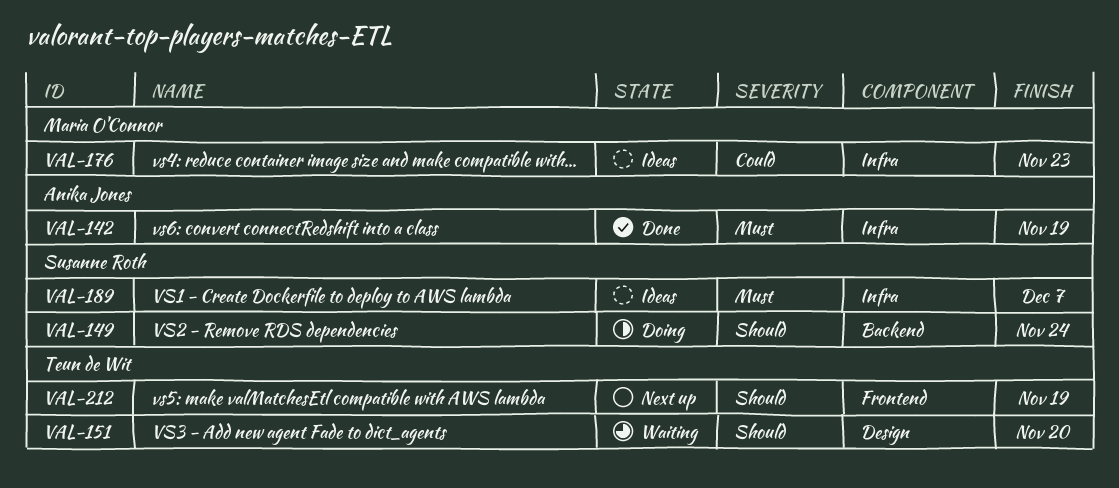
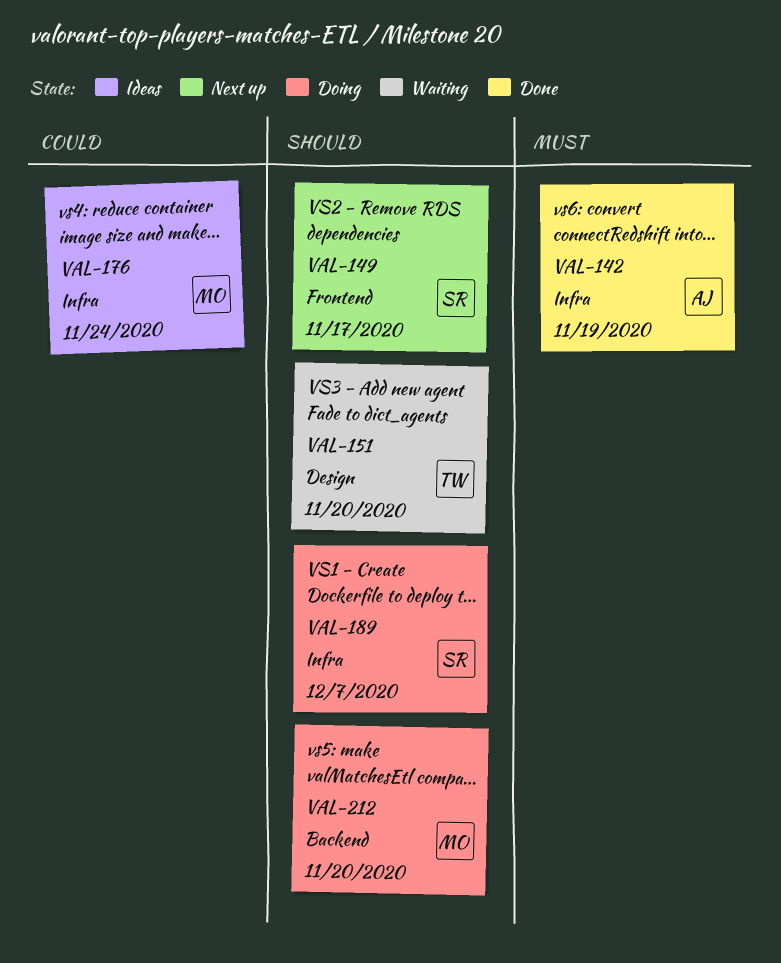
VAL-149, status: Doing -> Next up
VAL-149, label: Backend -> Frontend
VAL-149, due: Nov 24 -> Nov 17
VAL-176, due: Nov 23 -> Nov 24
VAL-189, status: Ideas -> Doing
VAL-189, priority: Must -> Should
VAL-212, status: Next up -> Doing
VAL-212, owner: Teun de Wit -> Maria O'Connor
VAL-212, label: Frontend -> Backend
VAL-212, due: Nov 19 -> Nov 20

